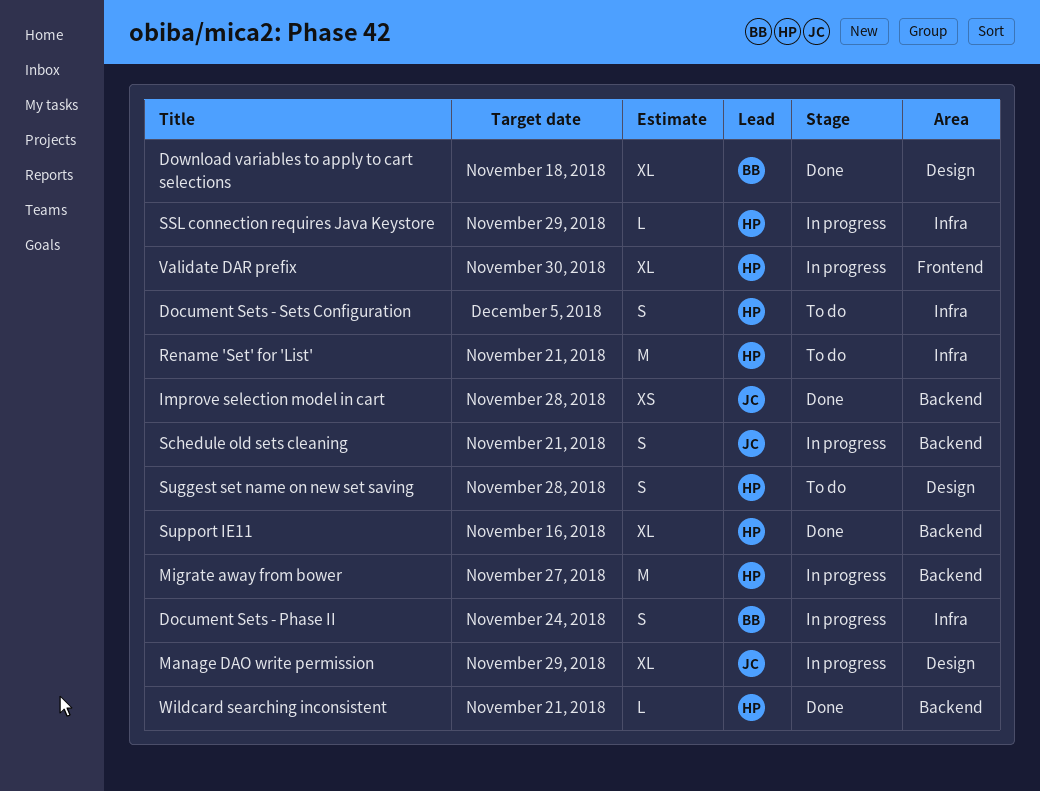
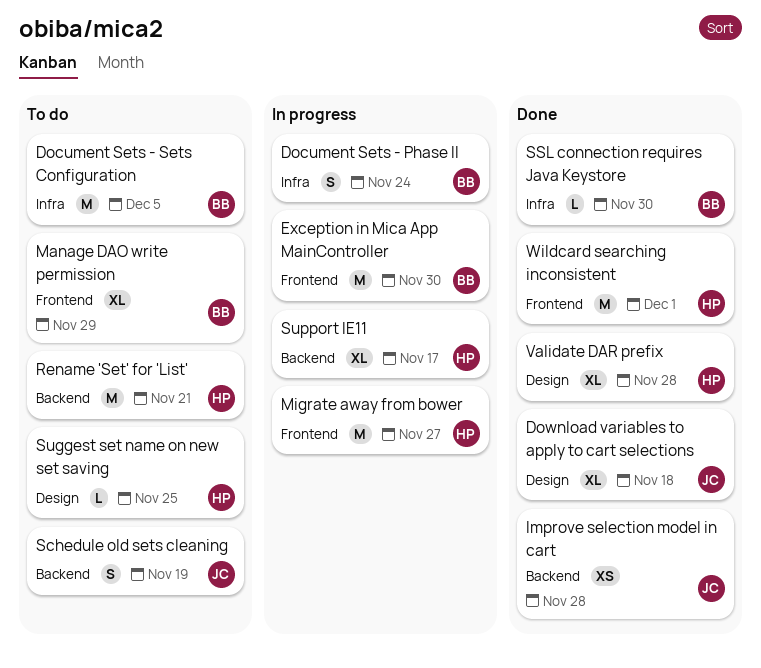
Document Sets - Sets Configuration, owner: HP -> BB
Document Sets - Sets Configuration, estimate: S -> M
Download variables to apply to cart selections, owner: BB -> JC
Exception in Mica App MainController: none -> present
Manage DAO write permission, status: In progress -> To do
Manage DAO write permission, owner: JC -> BB
Manage DAO write permission, label: Design -> Frontend
Migrate away from bower, label: Backend -> Frontend
Rename 'Set' for 'List', label: Infra -> Backend
Schedule old sets cleaning, status: In progress -> To do
Schedule old sets cleaning, due: Nov 21 -> Nov 19
SSL connection requires Java Keystore, status: In progress -> Done
SSL connection requires Java Keystore, owner: HP -> BB
SSL connection requires Java Keystore, due: Nov 29 -> Nov 30
Suggest set name on new set saving, estimate: S -> L
Suggest set name on new set saving, due: Nov 28 -> Nov 25
Support IE11, status: Done -> In progress
Support IE11, due: Nov 16 -> Nov 17
Validate DAR prefix, status: In progress -> Done
Validate DAR prefix, label: Frontend -> Design
Validate DAR prefix, due: Nov 30 -> Nov 28
Wildcard searching inconsistent, label: Backend -> Frontend
Wildcard searching inconsistent, estimate: L -> M
Wildcard searching inconsistent, due: Nov 21 -> Dec 1

